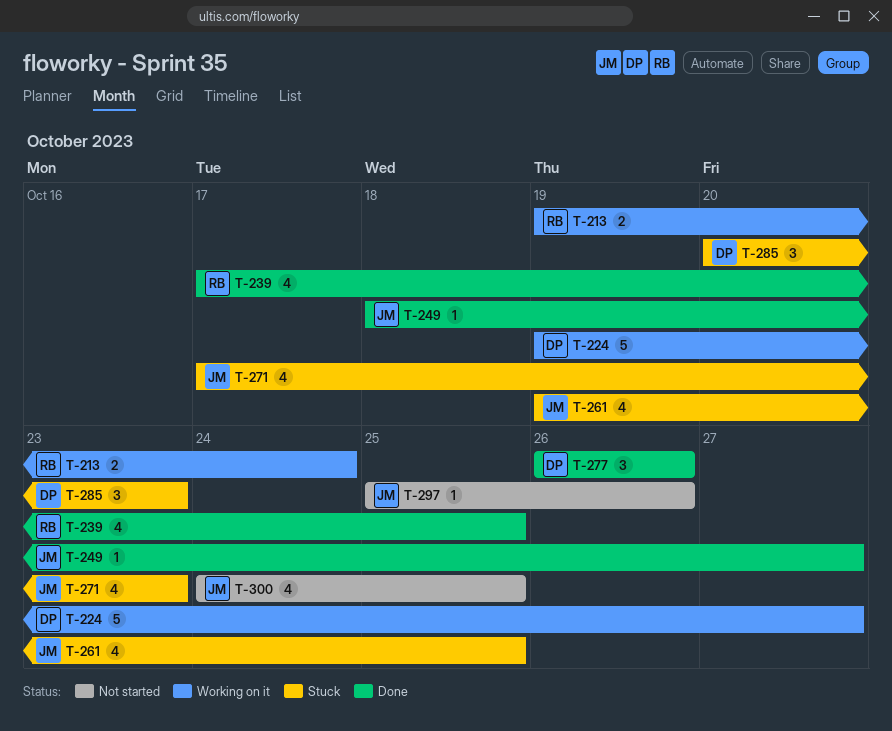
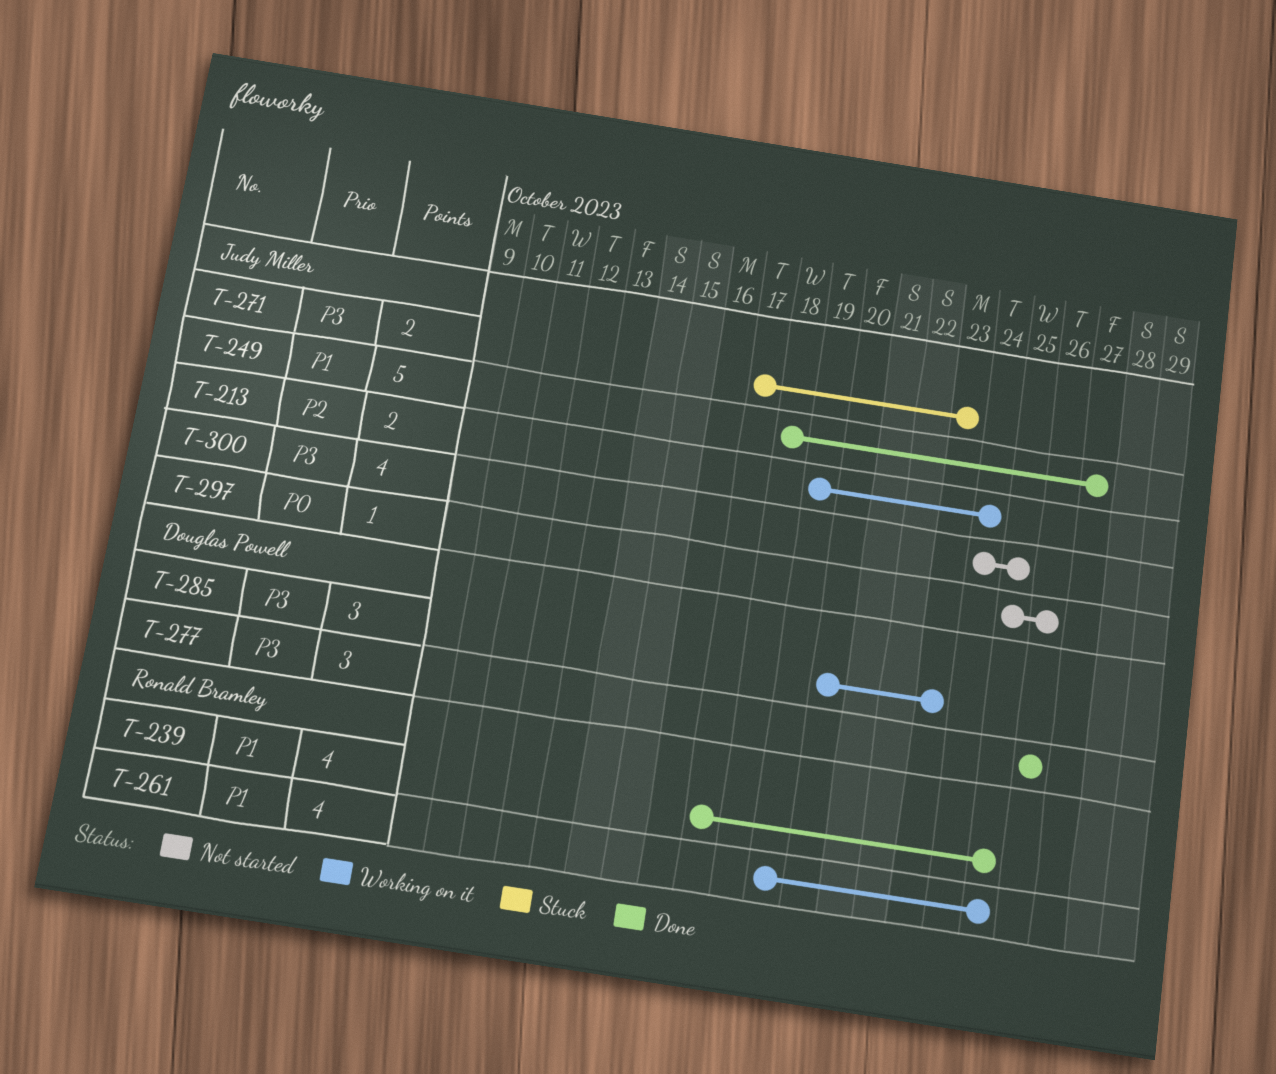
T-213, owner: Ronald Bramley -> Judy Miller
T-224: present -> none
T-249, estimate: 1 -> 5
T-261, status: Stuck -> Working on it
T-261, owner: Judy Miller -> Ronald Bramley
T-271, estimate: 4 -> 2
T-285, status: Stuck -> Working on it

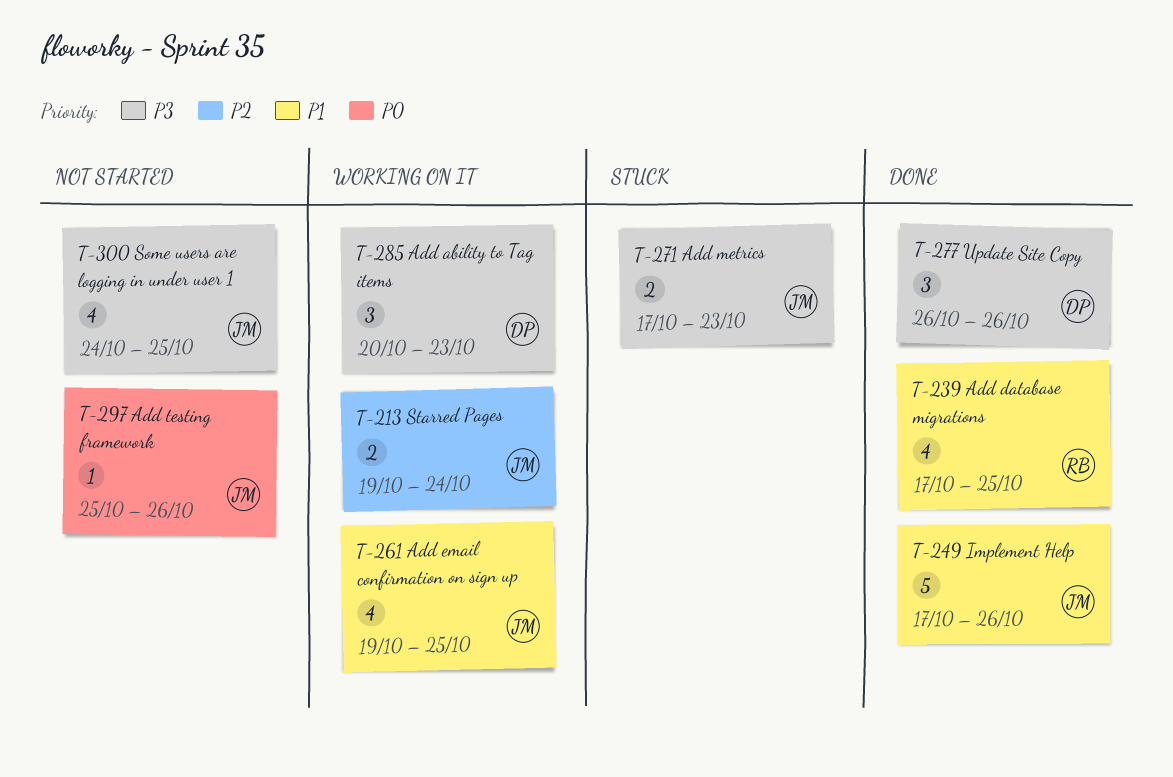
T-249, start: Oct 18 -> Oct 17
T-249, due: Oct 27 -> Oct 26
T-261, owner: Ronald Bramley -> Judy Miller

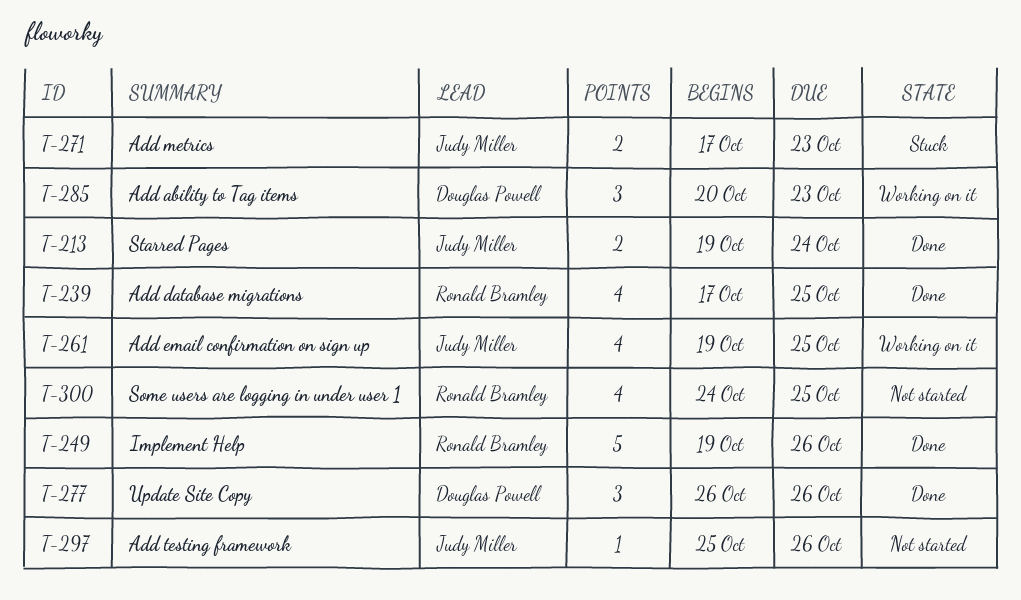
T-213, status: Working on it -> Done
T-249, owner: Judy Miller -> Ronald Bramley
T-249, start: Oct 17 -> Oct 19
T-300, owner: Judy Miller -> Ronald Bramley

